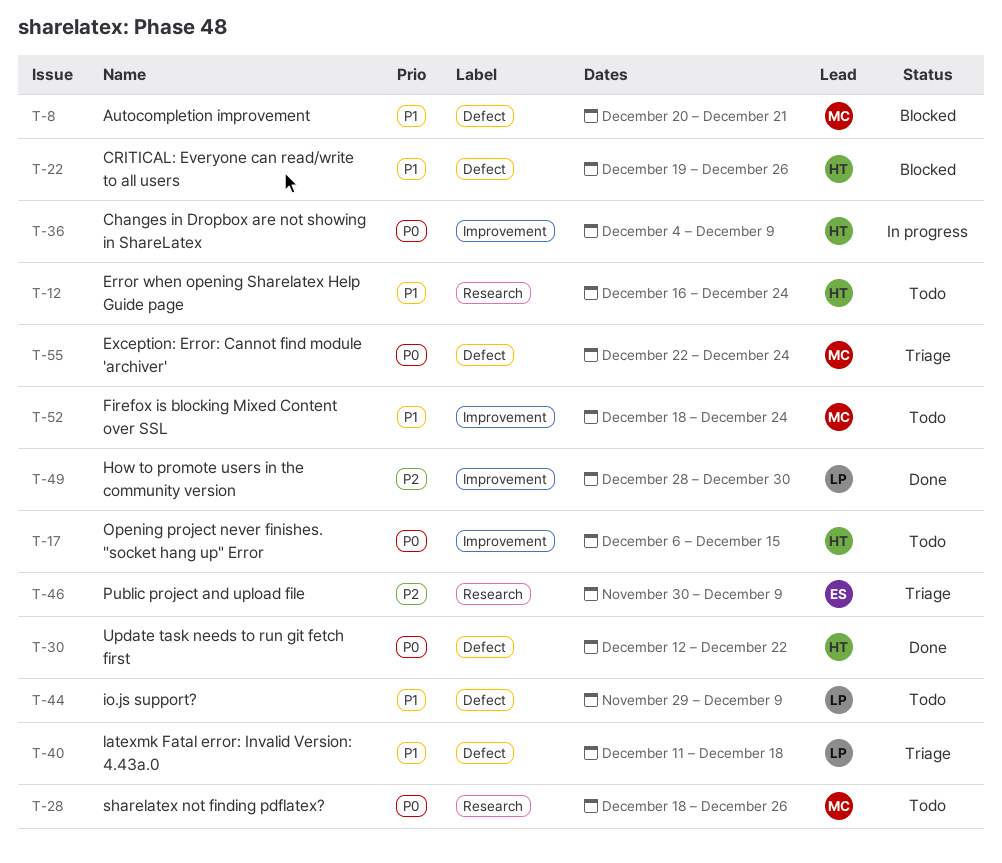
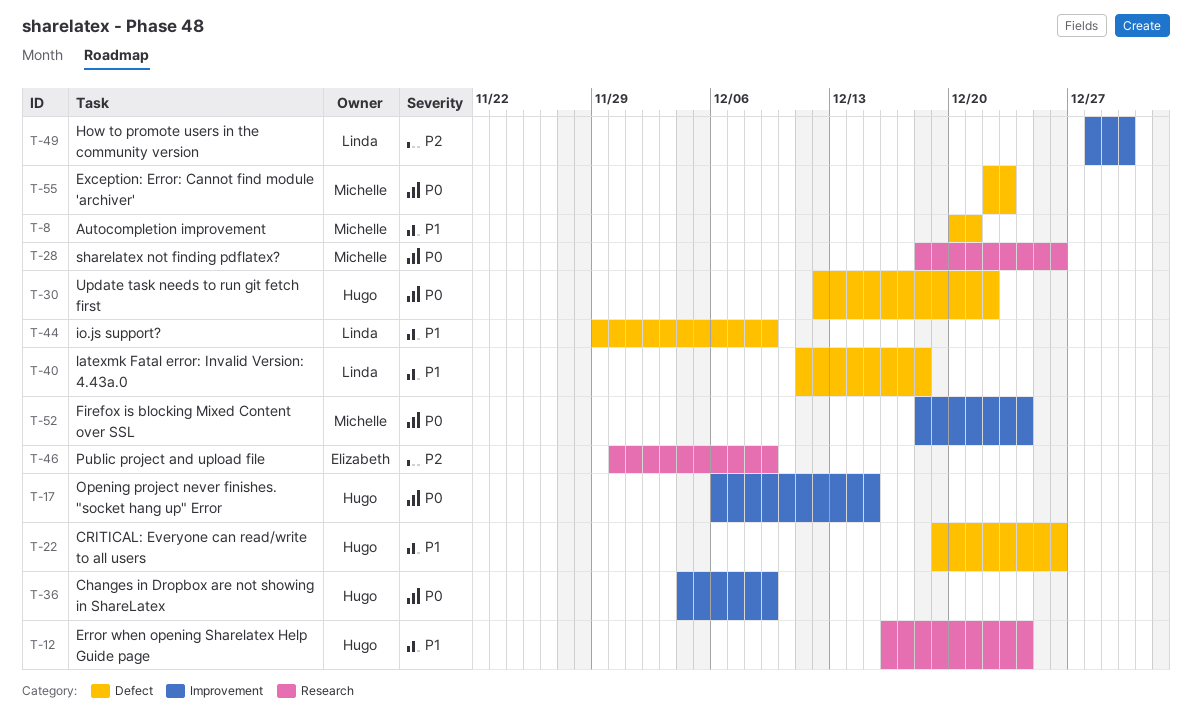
T-52, priority: P1 -> P0
T-55, due: Dec 24 -> Dec 23

